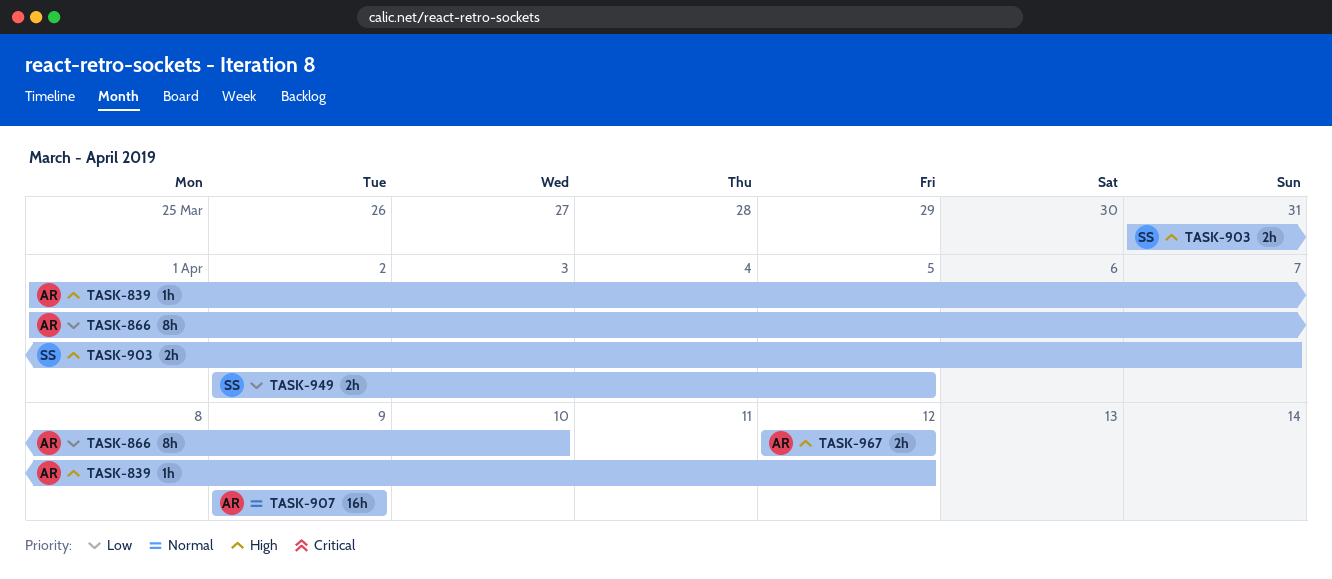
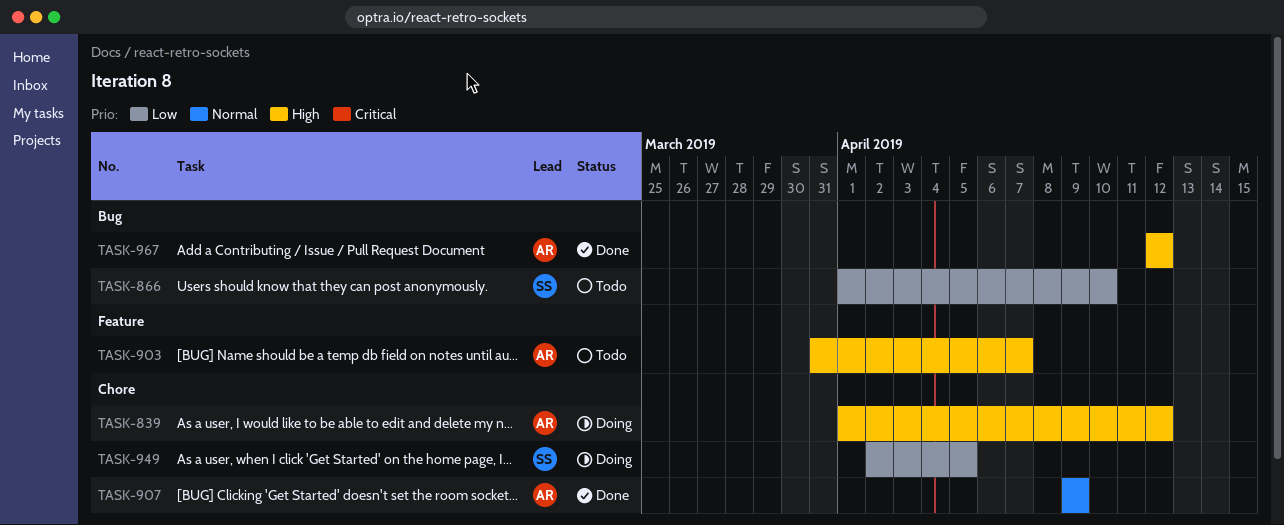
TASK-866, owner: AR -> SS
TASK-903, owner: SS -> AR

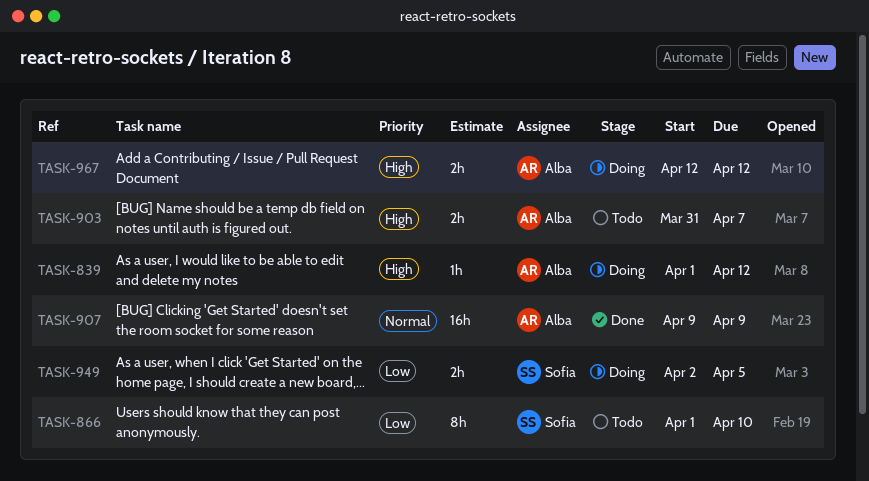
TASK-967, status: Done -> Doing

